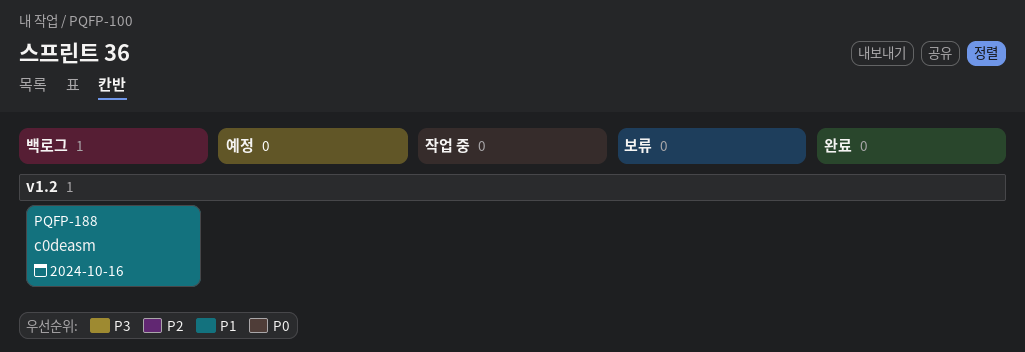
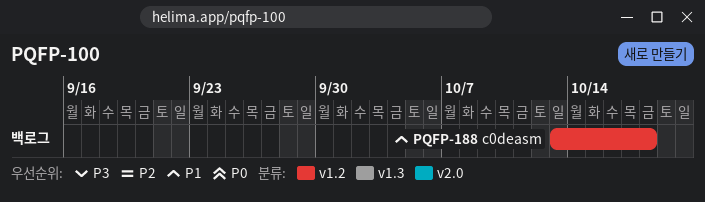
PQFP-188, due: Oct 16 -> Oct 18

